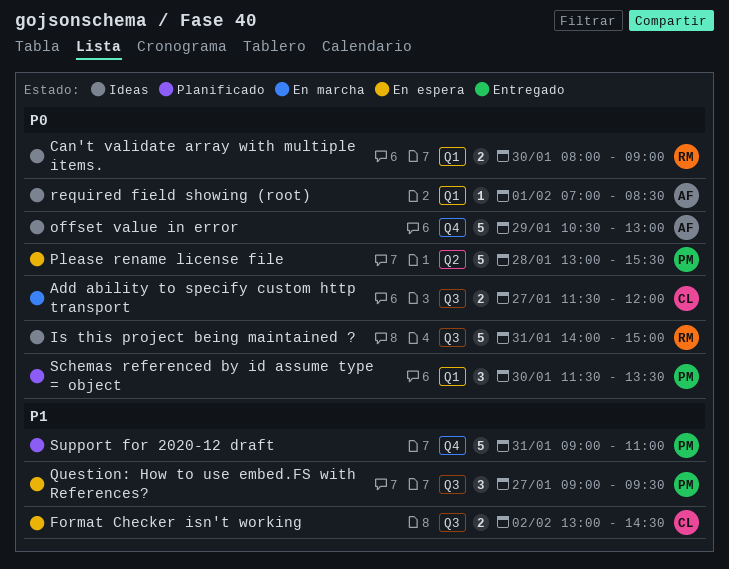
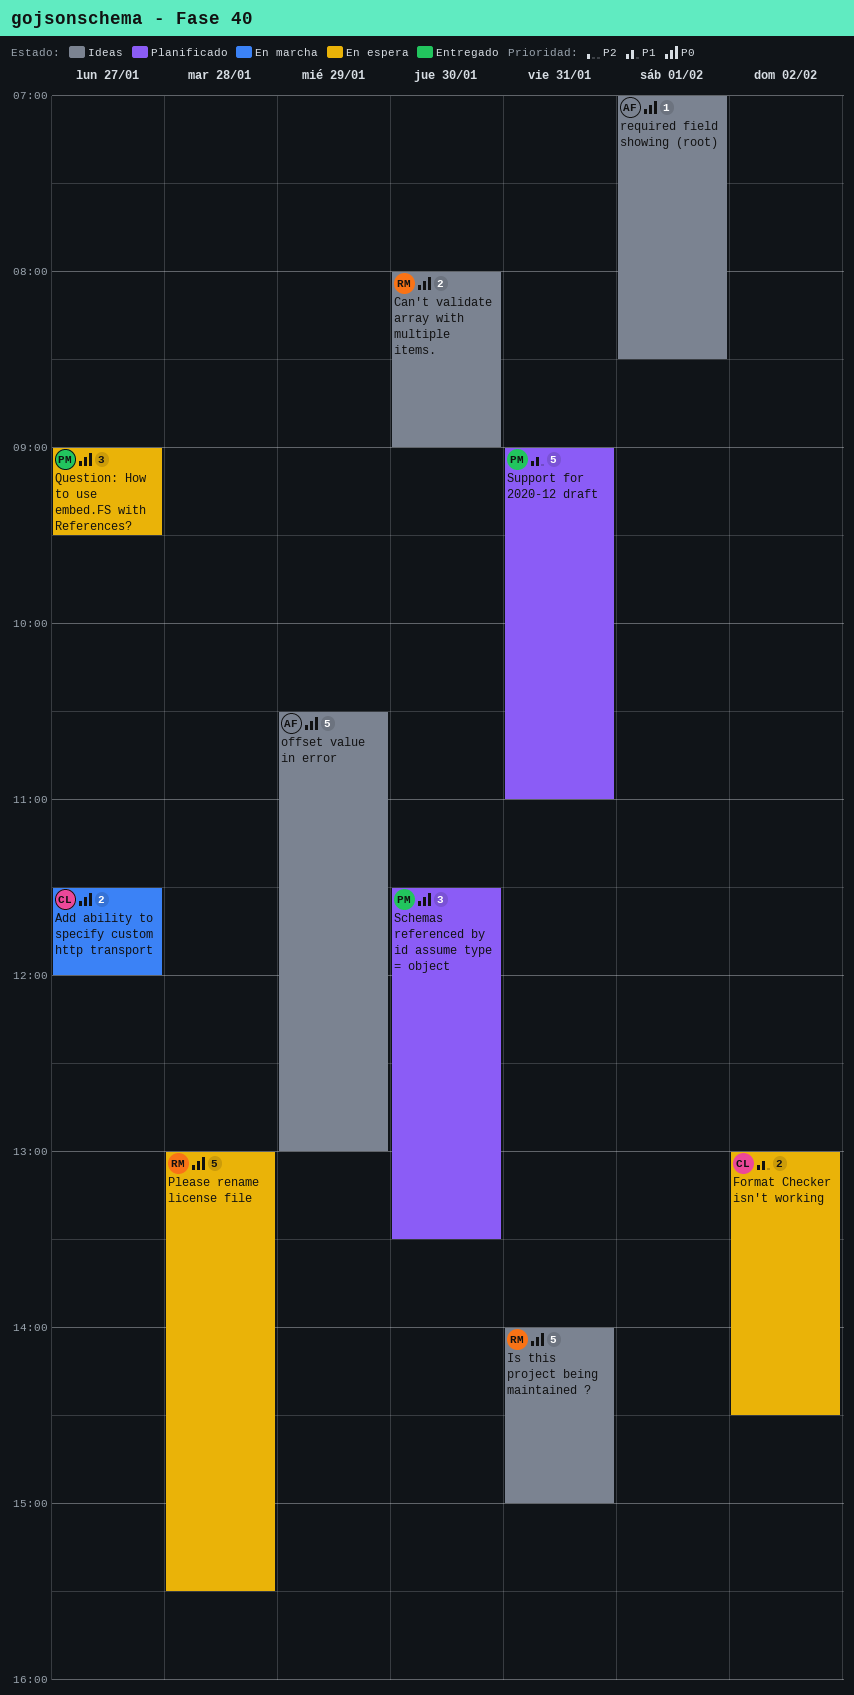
Please rename license file, owner: PM -> RM
Question: How to use embed.FS with References?, priority: P1 -> P0

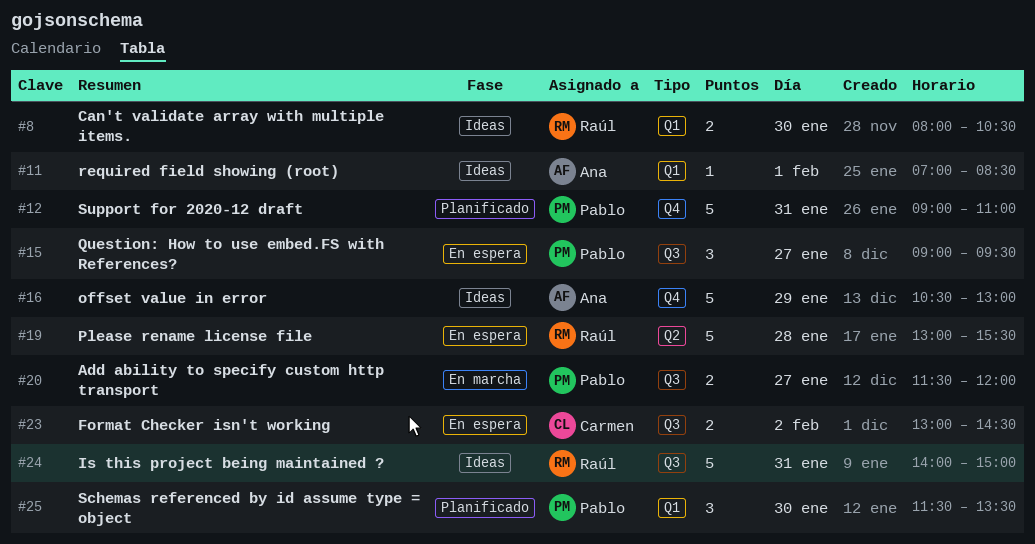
Add ability to specify custom http transport, owner: Carmen -> Pablo
Can't validate array with multiple items., ends: 09:00 -> 10:30

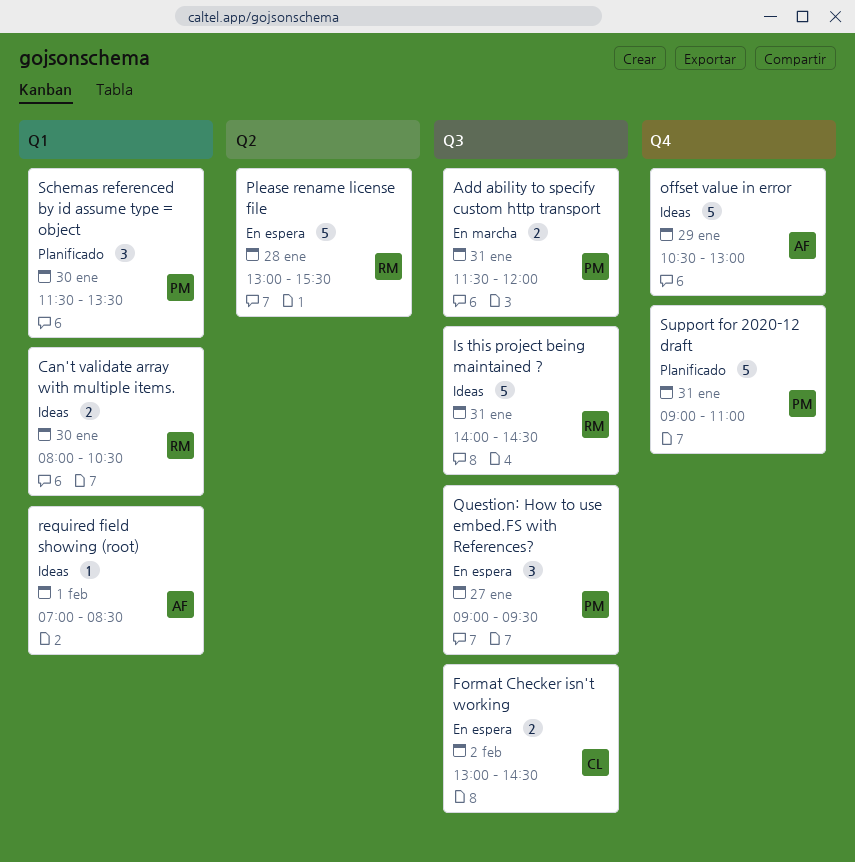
Add ability to specify custom http transport, day: Jan 27 -> Jan 31
Is this project being maintained ?, ends: 15:00 -> 14:30

